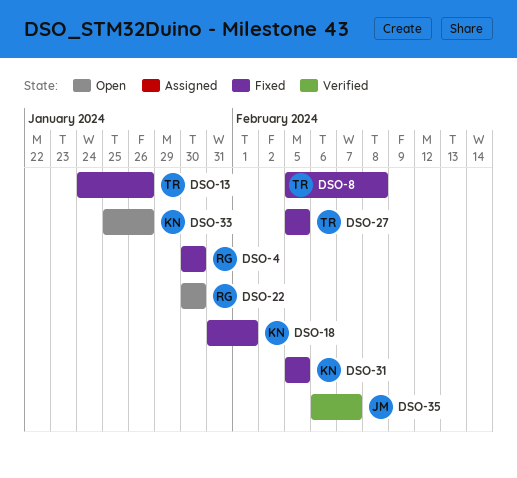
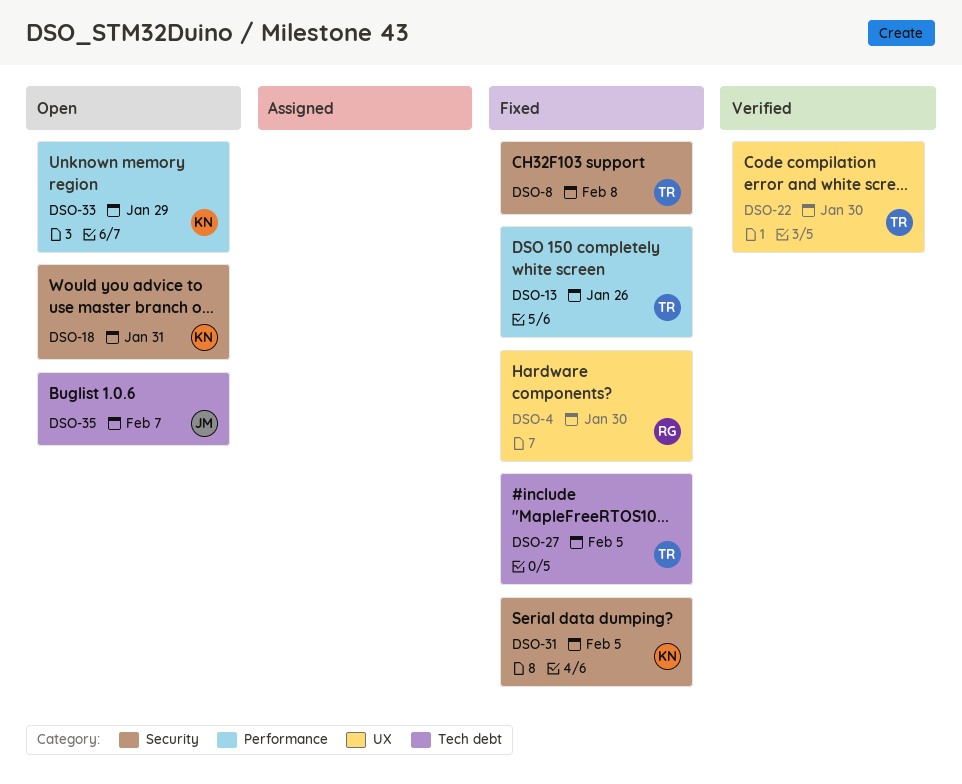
DSO-18, status: Fixed -> Open
DSO-18, due: Feb 1 -> Jan 31
DSO-22, status: Open -> Verified
DSO-22, owner: RG -> TR
DSO-33, due: Jan 26 -> Jan 29
DSO-35, status: Verified -> Open

